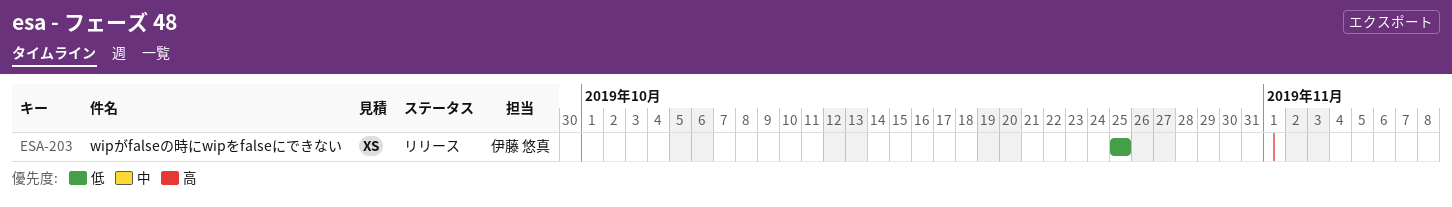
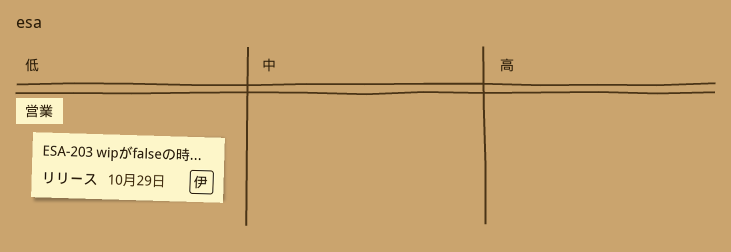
ESA-203, due: Oct 25 -> Oct 29

